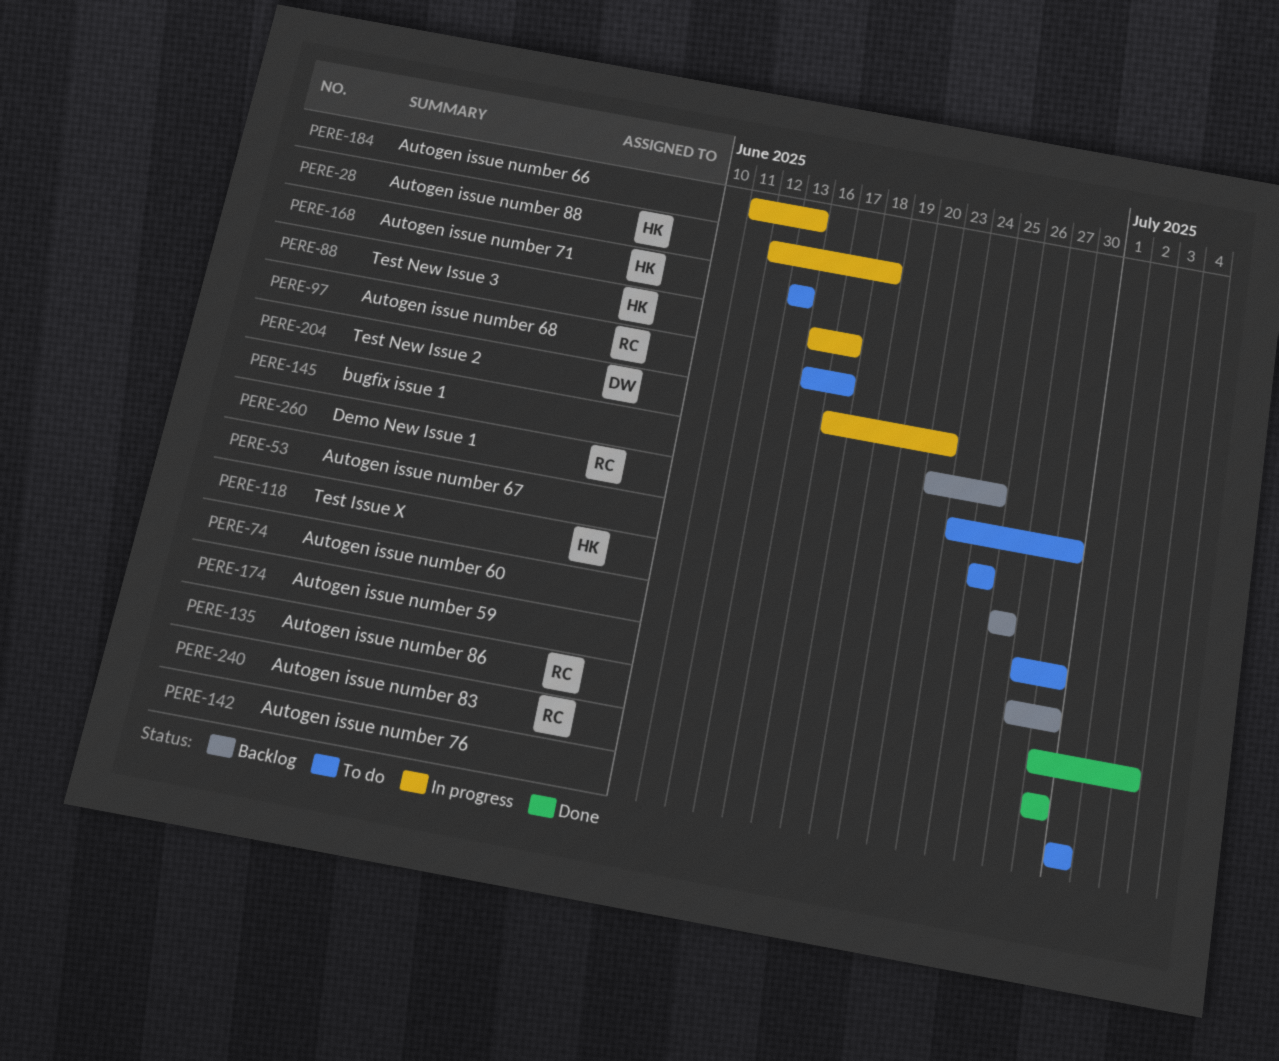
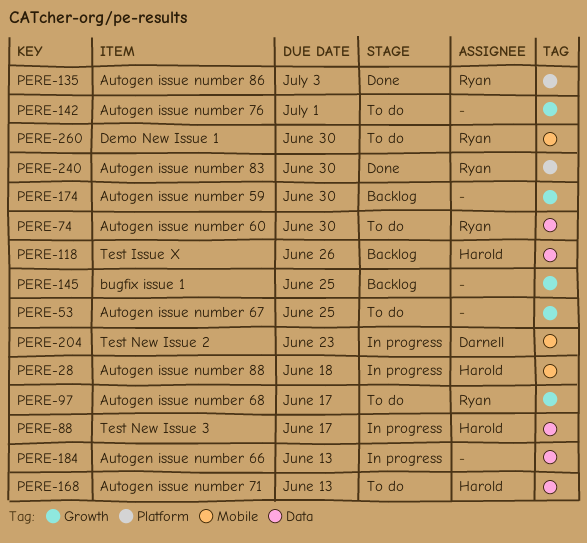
PERE-74, owner: none -> Ryan

